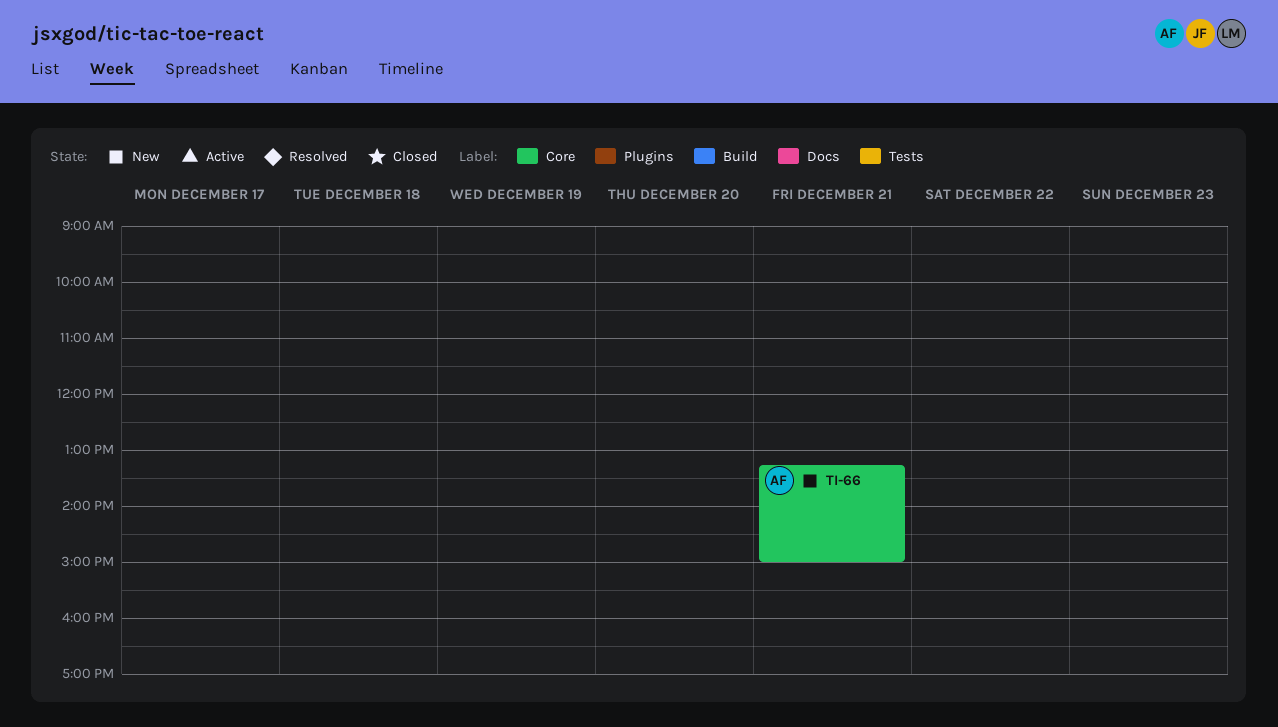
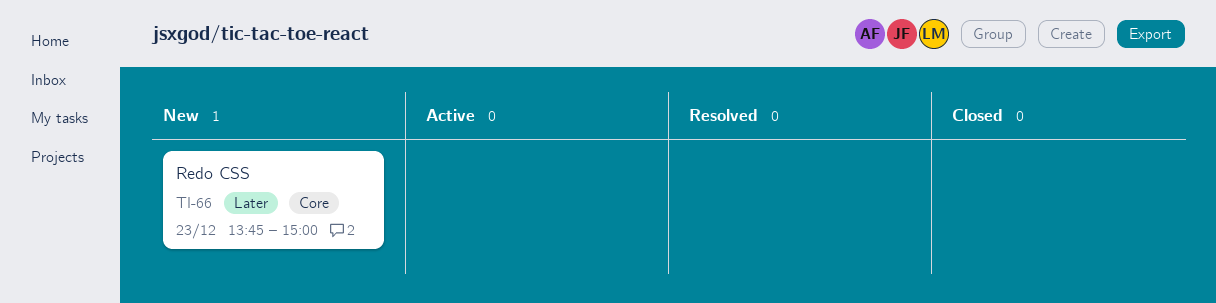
TI-66, day: Dec 21 -> Dec 23
TI-66, begins: 13:15 -> 13:45

